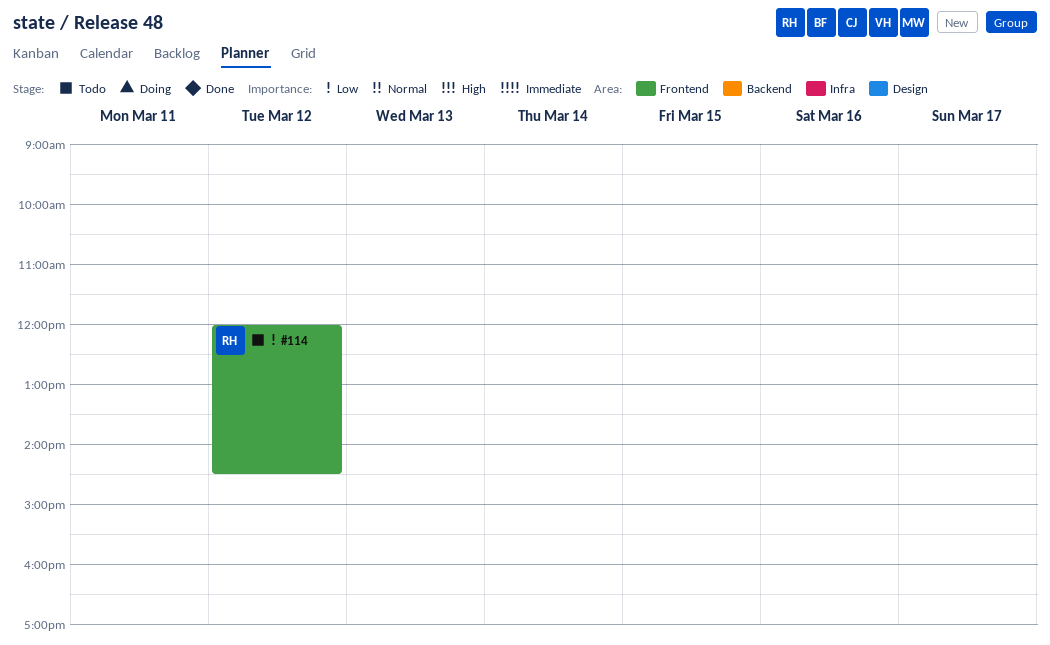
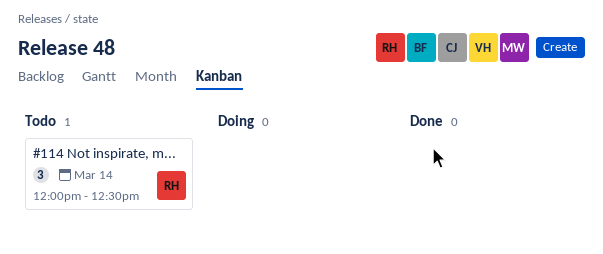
#114, day: Mar 12 -> Mar 14
#114, ends: 14:30 -> 12:30

